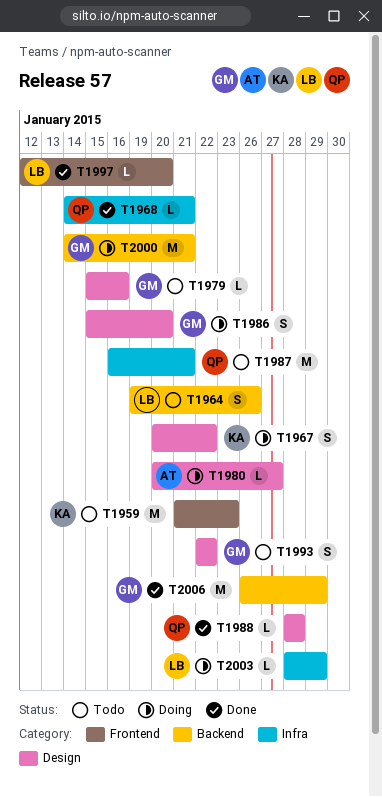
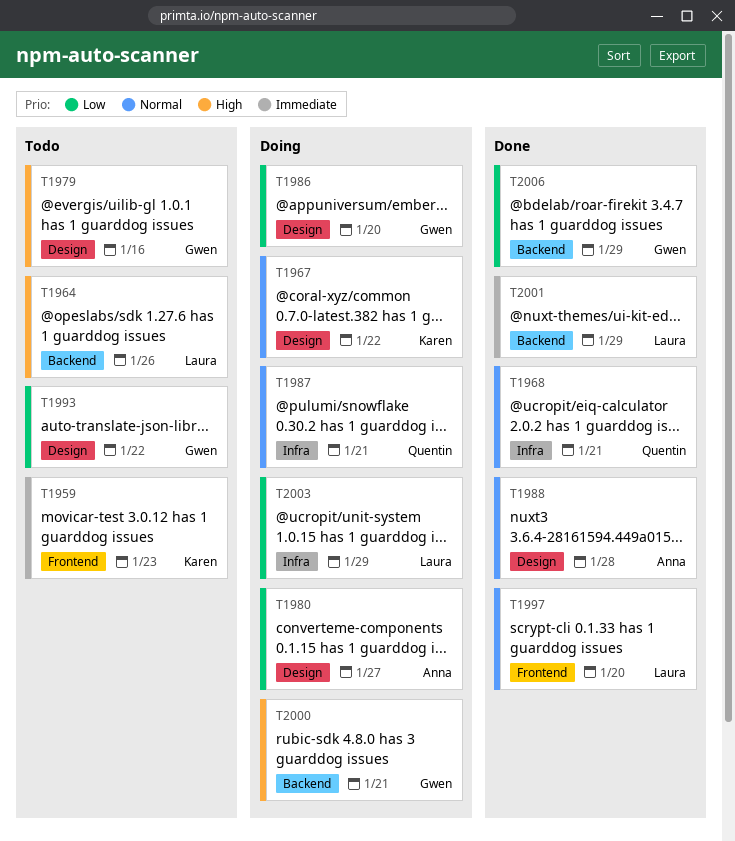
T1987, status: Todo -> Doing
T1988, owner: Quentin -> Anna
T2001: none -> present

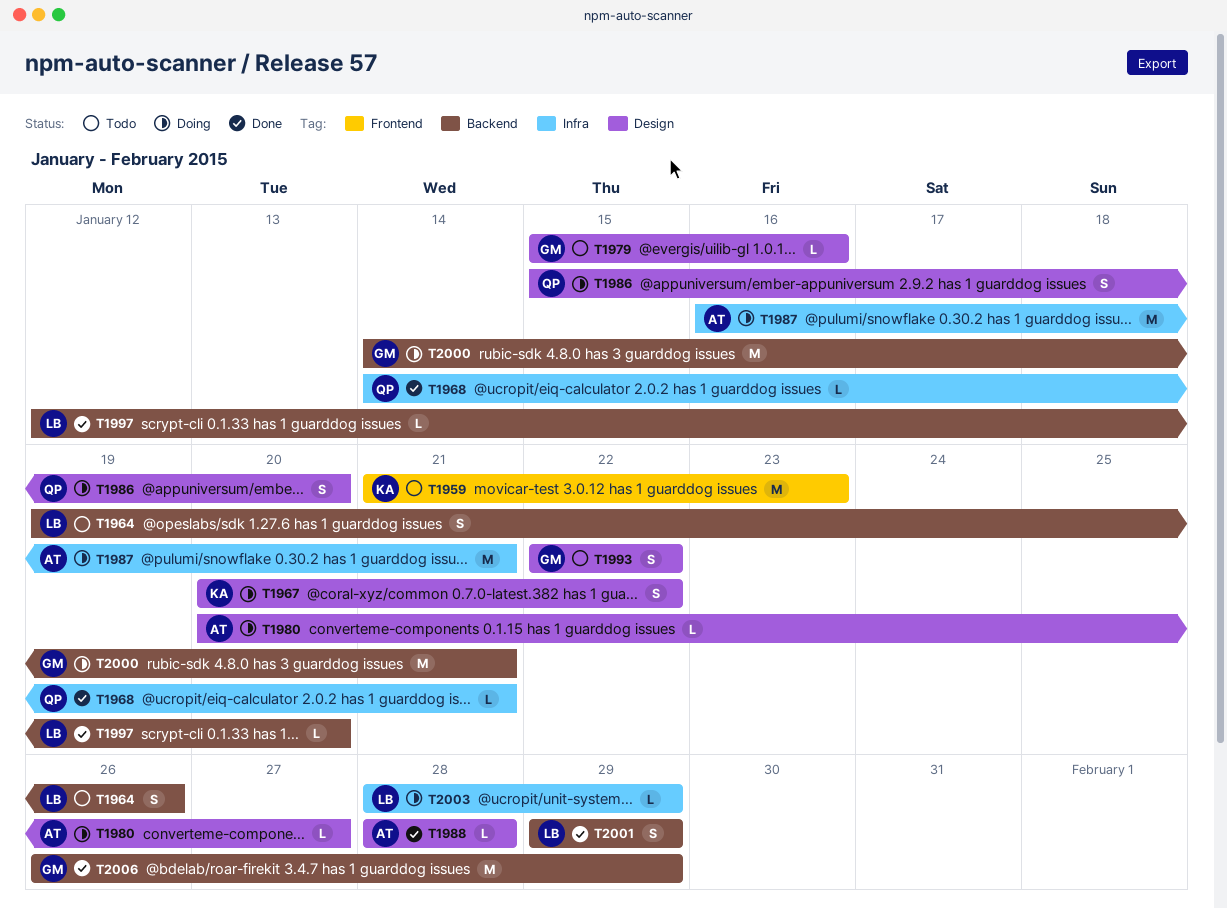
T1986, owner: Gwen -> Quentin
T1987, owner: Quentin -> Anna
T1997, label: Frontend -> Backend

